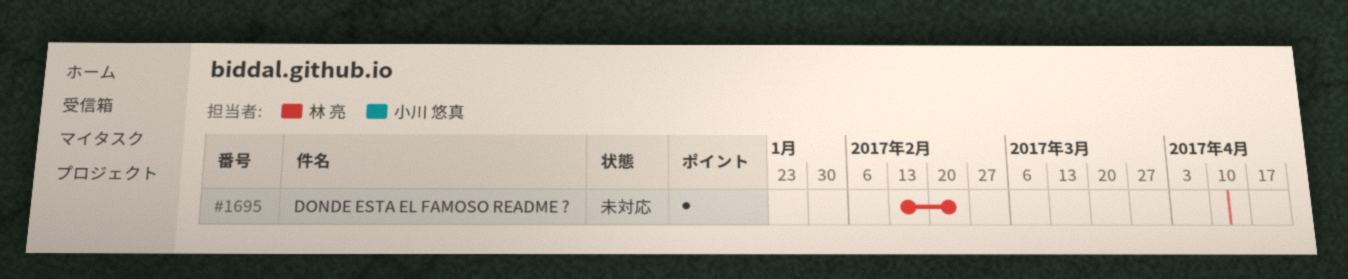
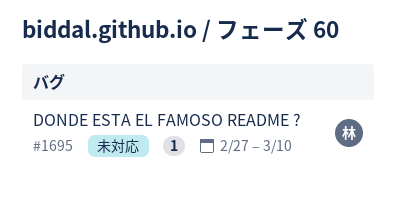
#1695, start: Feb 13 -> Feb 27
#1695, due: Feb 24 -> Mar 10

